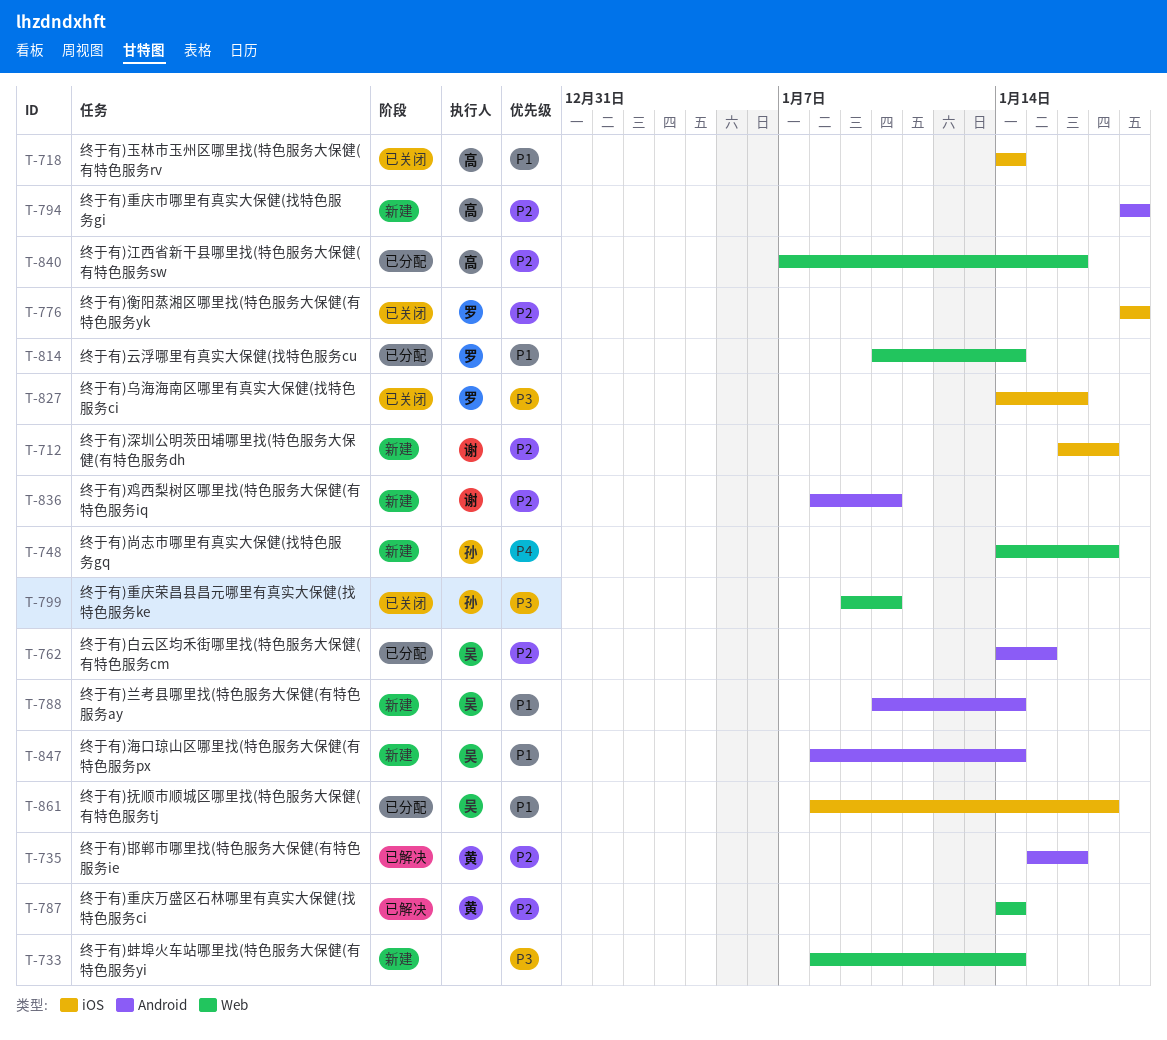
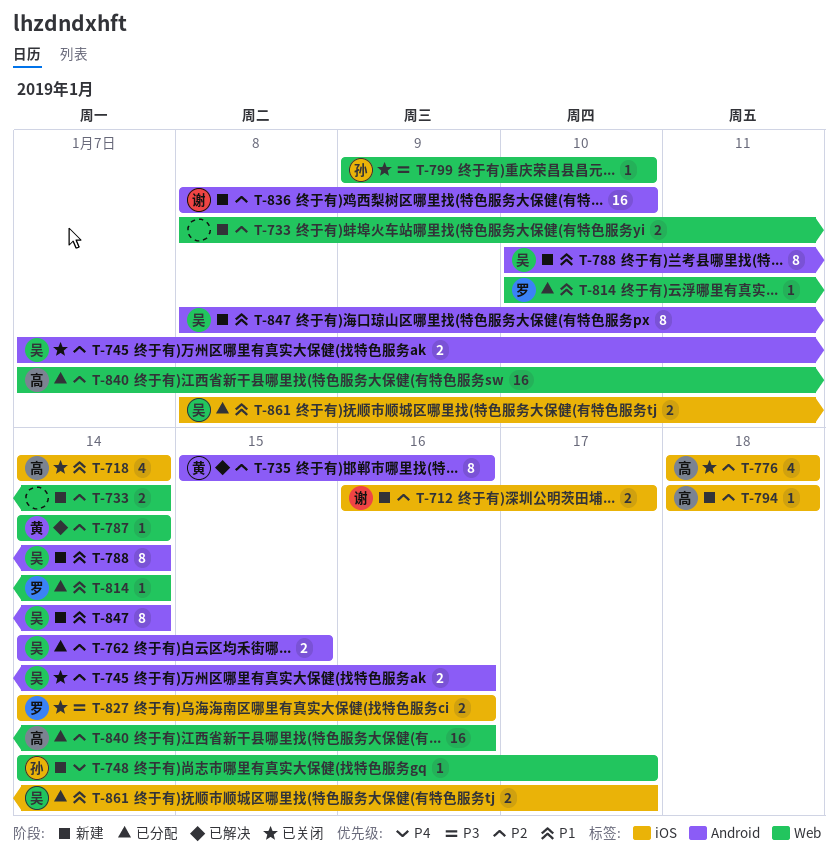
T-733, priority: P3 -> P2
T-745: none -> present
T-776, owner: 罗 -> 高
T-794, label: Android -> iOS

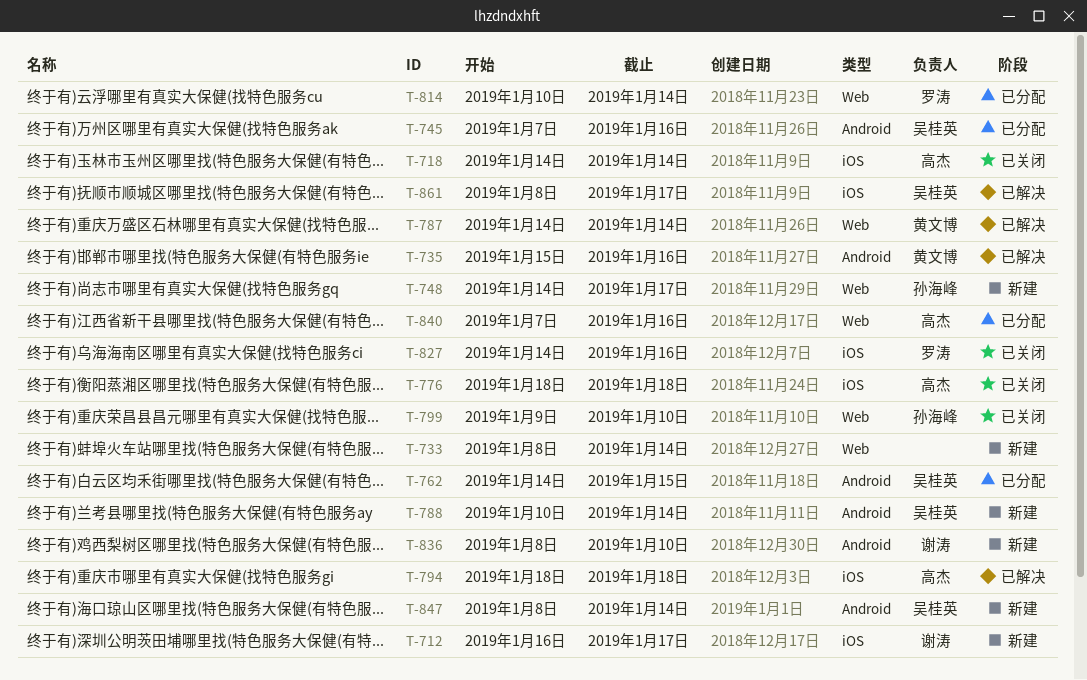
T-745, status: 已关闭 -> 已分配
T-794, status: 新建 -> 已解决
T-861, status: 已分配 -> 已解决

